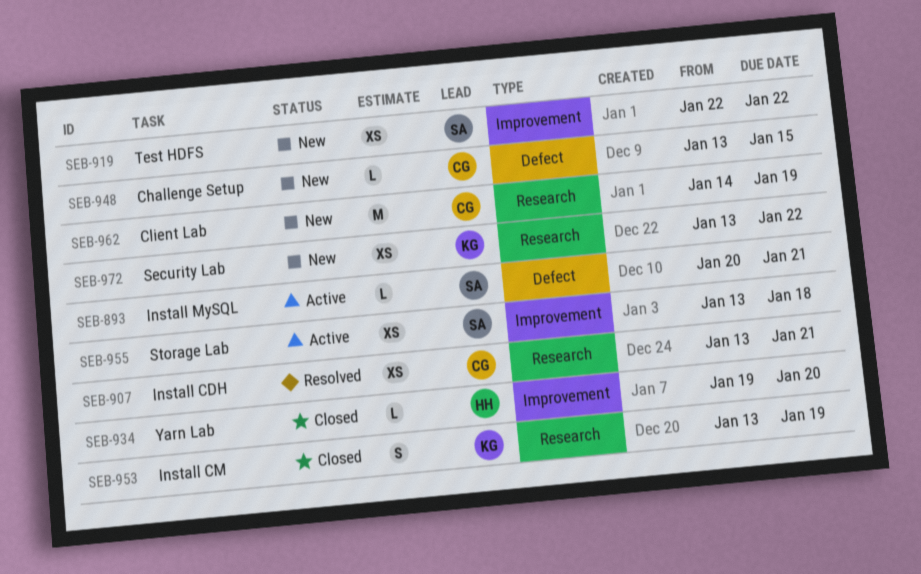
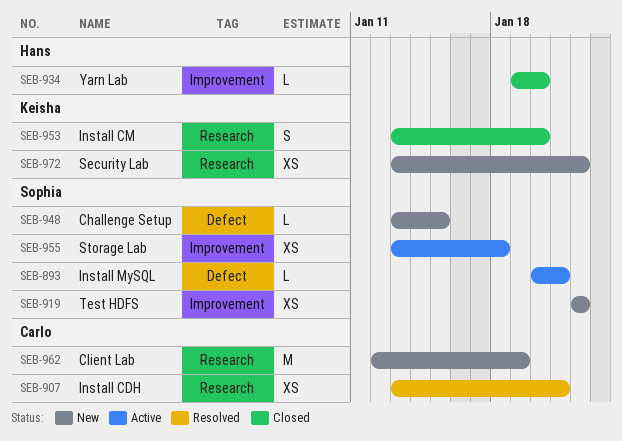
SEB-948, owner: Carlo -> Sophia
SEB-953, due: Jan 19 -> Jan 20
SEB-962, start: Jan 14 -> Jan 12

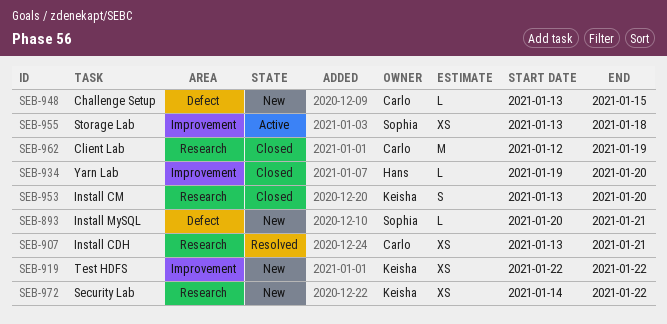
SEB-893, status: Active -> New
SEB-919, owner: Sophia -> Keisha
SEB-948, owner: Sophia -> Carlo
SEB-962, status: New -> Closed
SEB-972, start: Jan 13 -> Jan 14

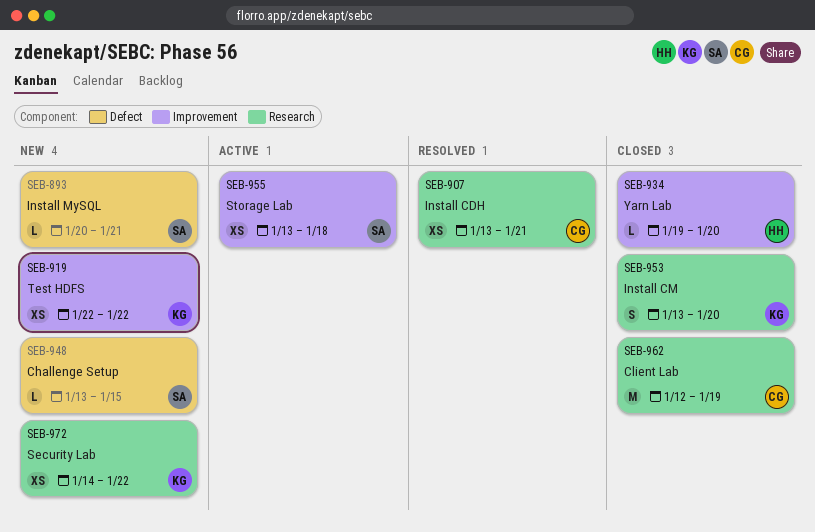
SEB-948, owner: Carlo -> Sophia

